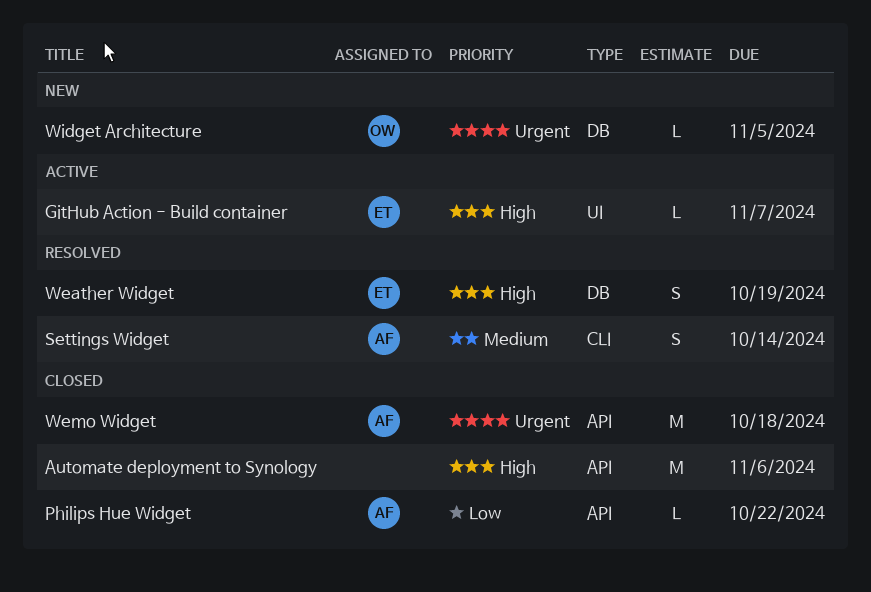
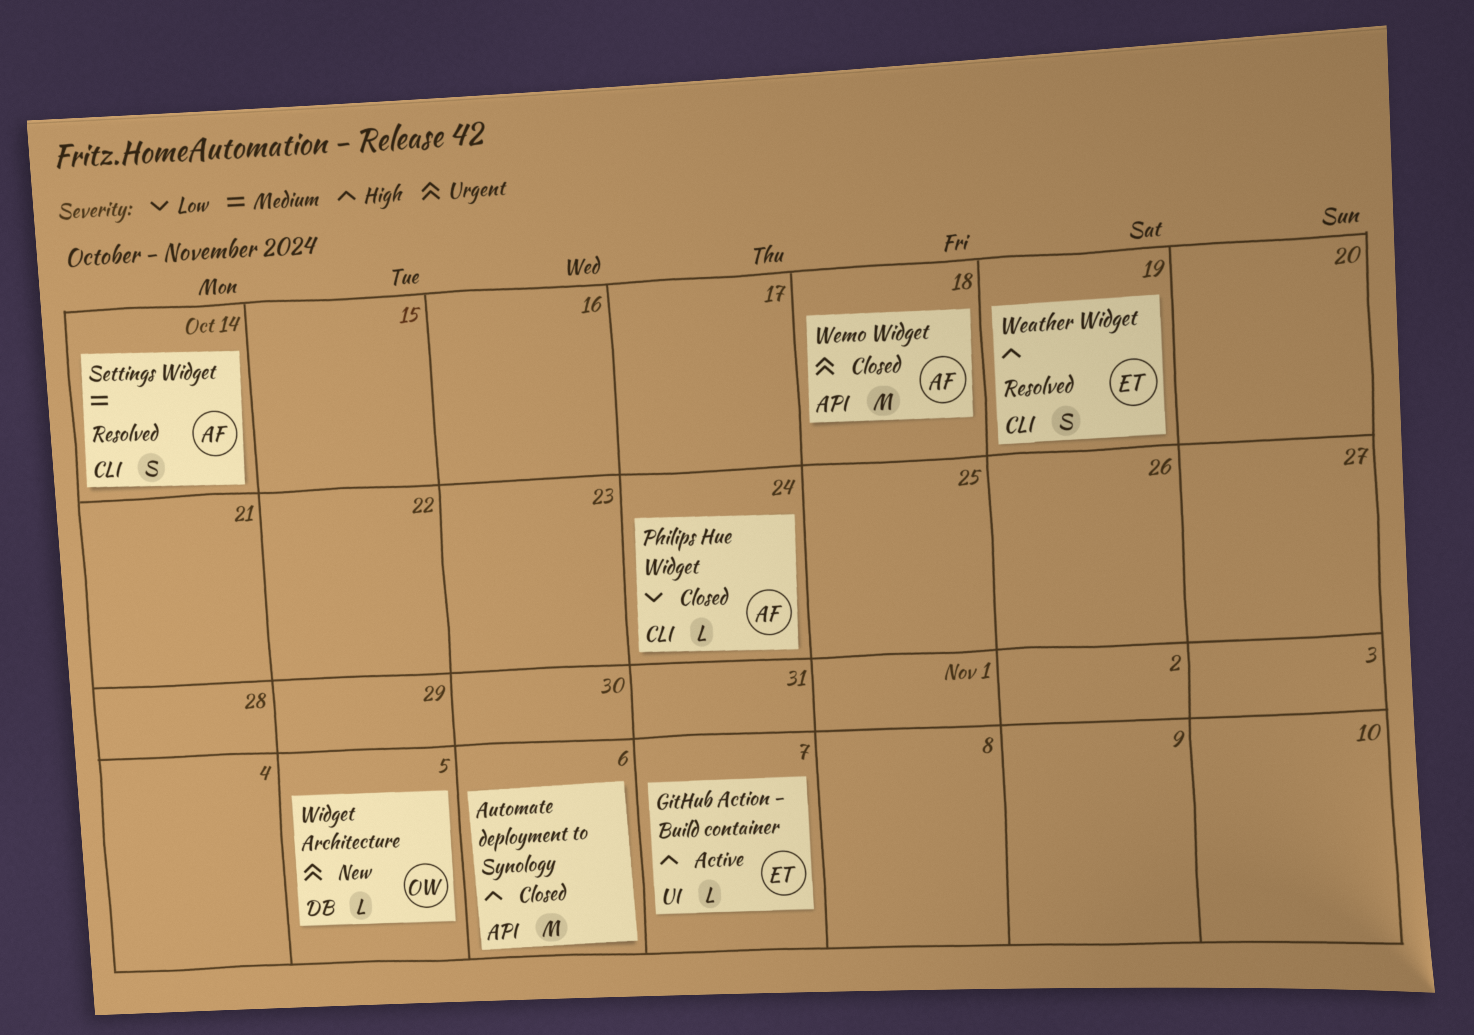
Philips Hue Widget, label: API -> CLI
Philips Hue Widget, due: Oct 22 -> Oct 24
Weather Widget, label: DB -> CLI

